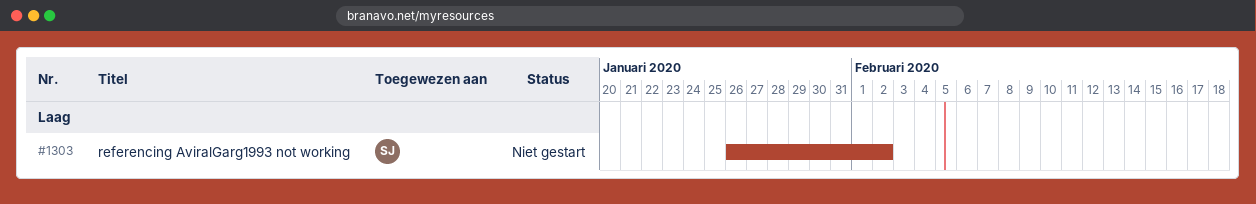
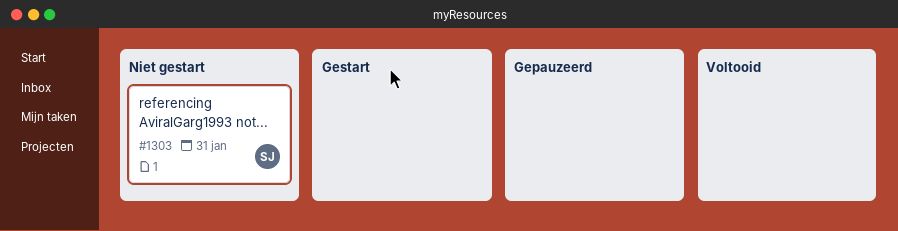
#1303, due: Feb 2 -> Jan 31

